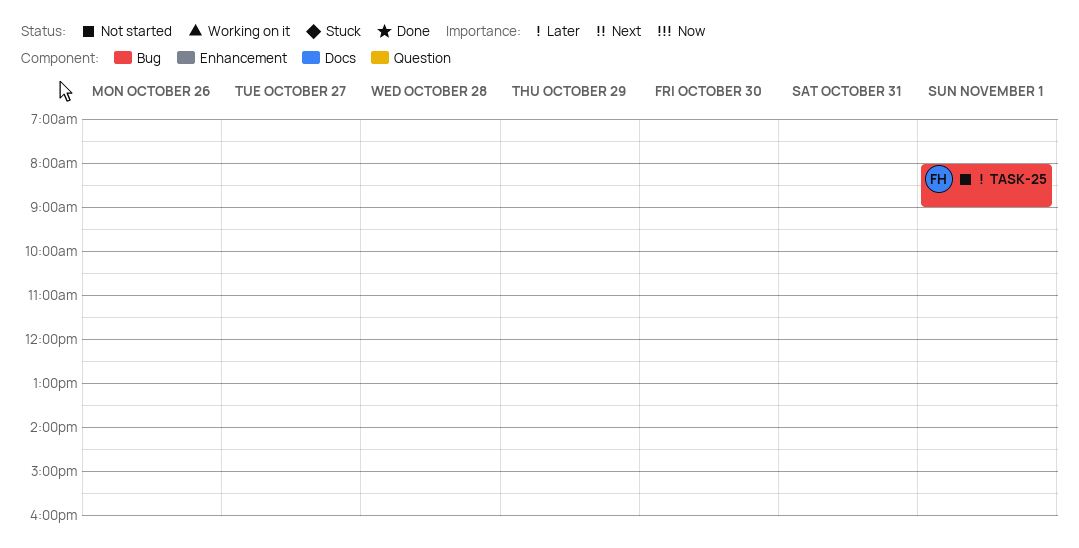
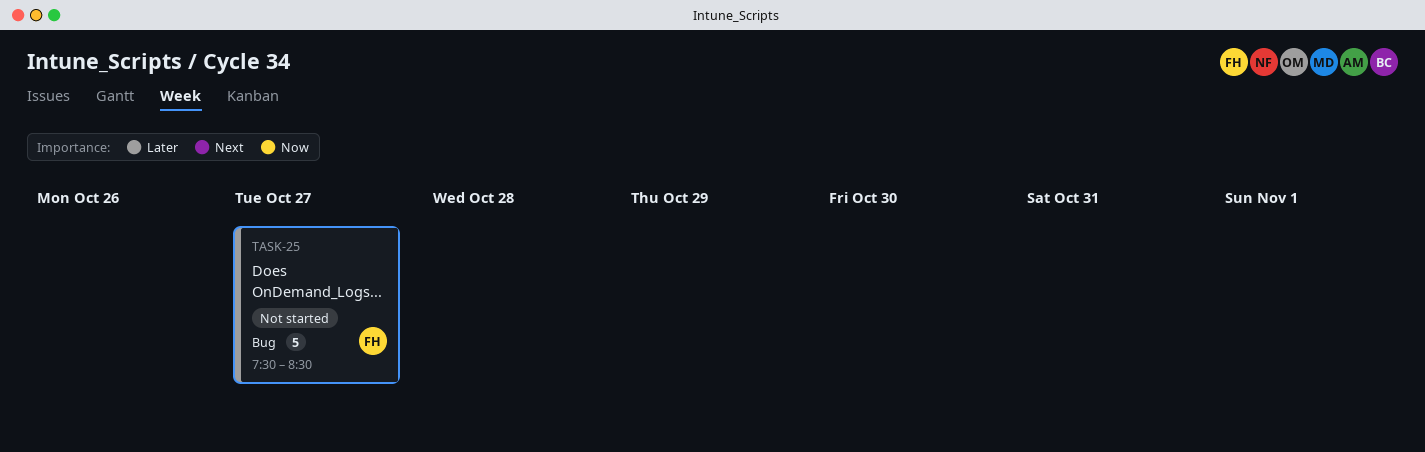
TASK-25, day: Nov 1 -> Oct 27
TASK-25, begins: 08:00 -> 07:30
TASK-25, ends: 09:00 -> 08:30

